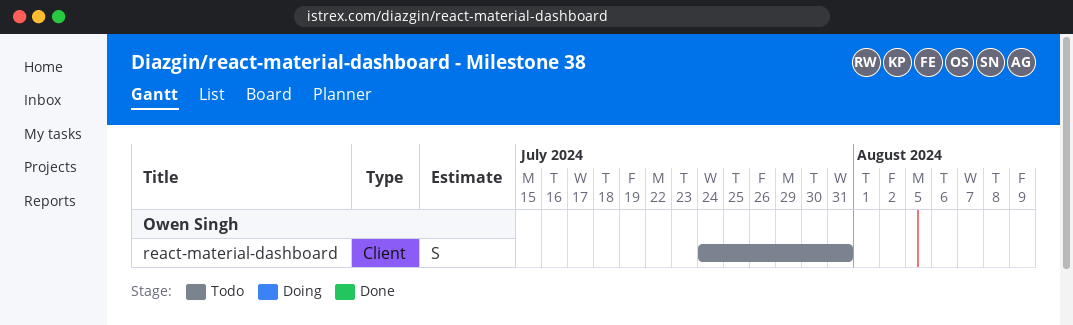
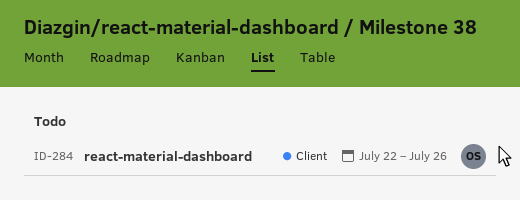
react-material-dashboard, start: Jul 24 -> Jul 22
react-material-dashboard, due: Jul 31 -> Jul 26

